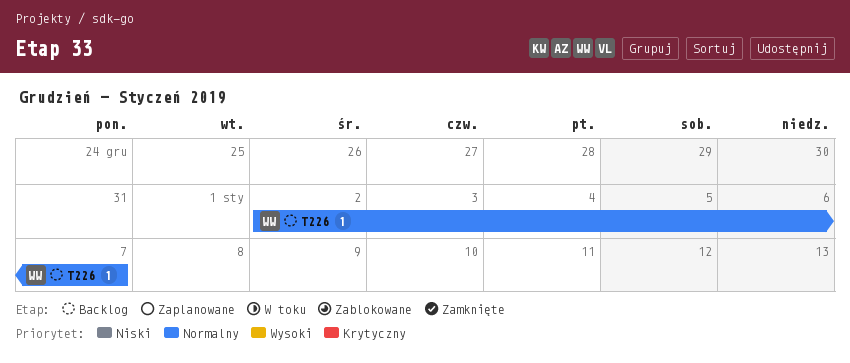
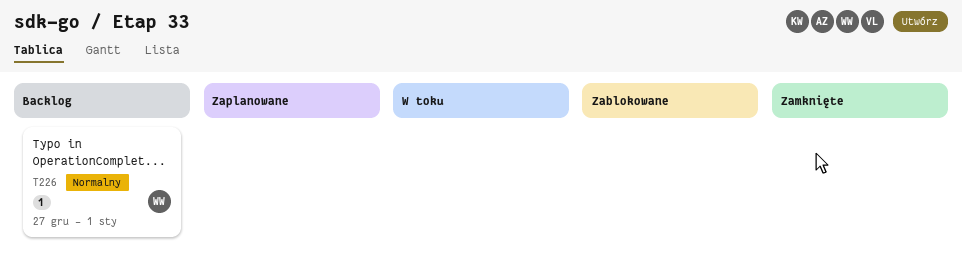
T226, start: Jan 2 -> Dec 27
T226, due: Jan 7 -> Jan 1

